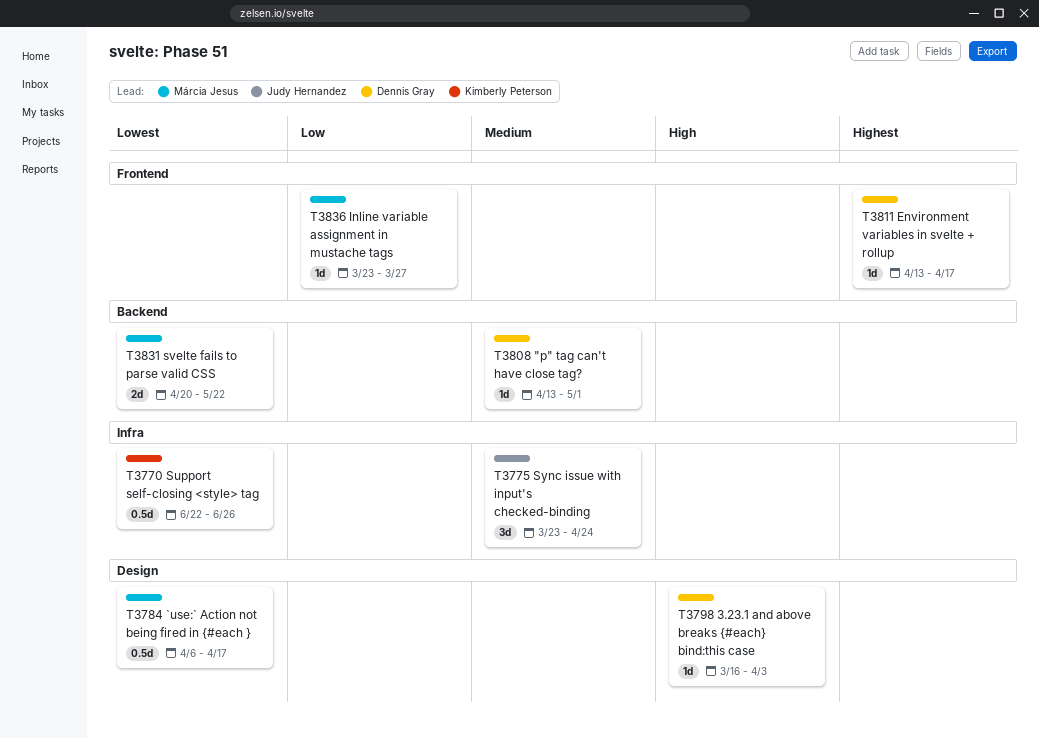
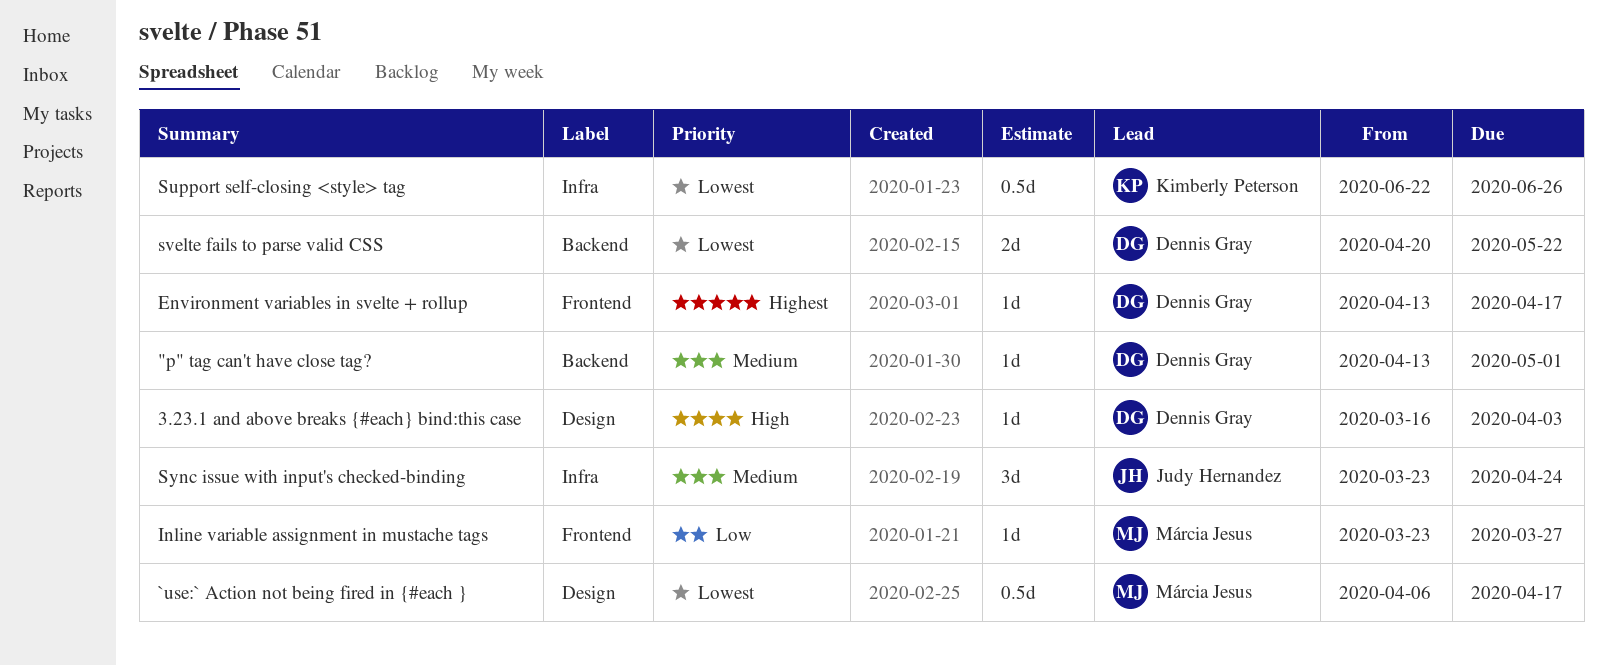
svelte fails to parse valid CSS, owner: Márcia Jesus -> Dennis Gray

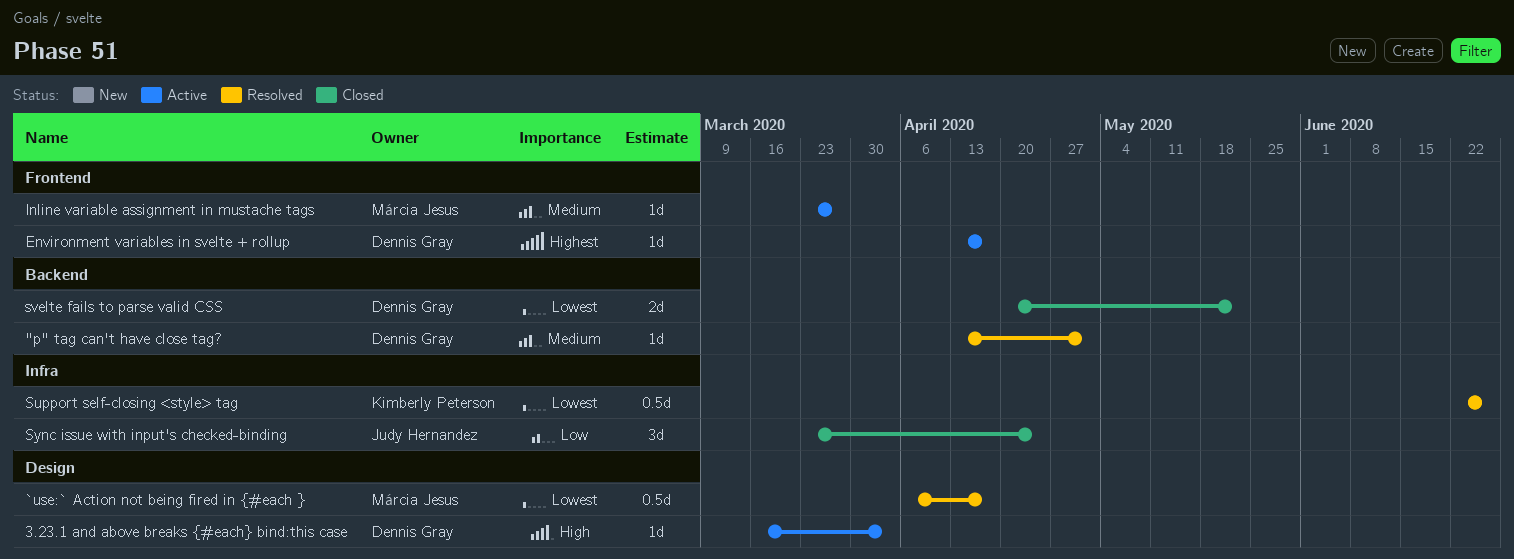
Inline variable assignment in mustache tags, priority: Low -> Medium
Sync issue with input's checked-binding, priority: Medium -> Low

